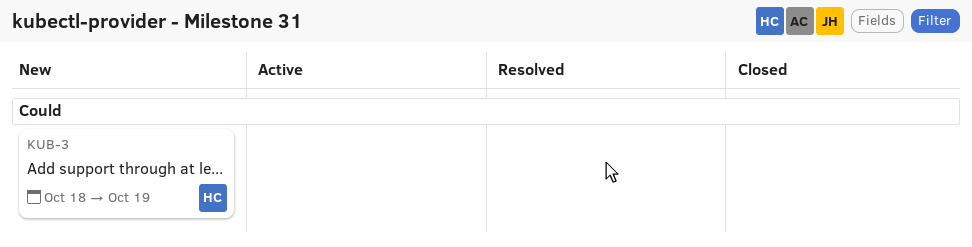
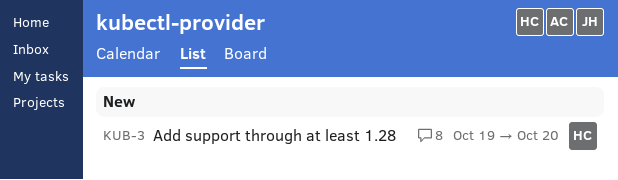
KUB-3, start: Oct 18 -> Oct 19
KUB-3, due: Oct 19 -> Oct 20

